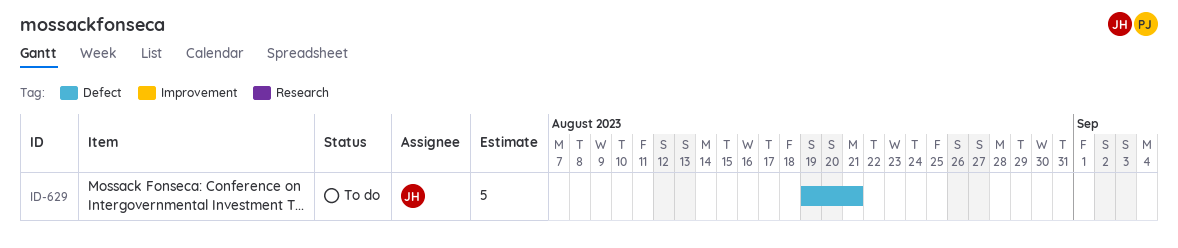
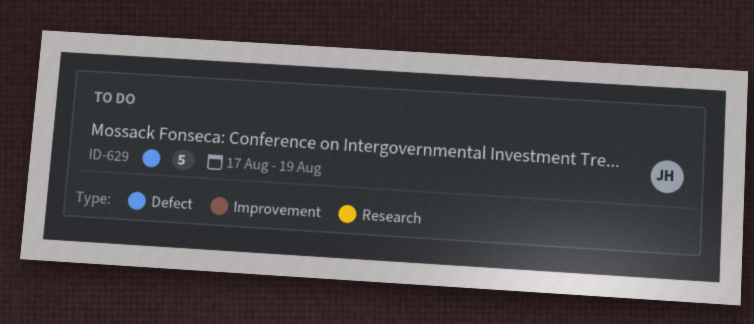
ID-629, start: Aug 19 -> Aug 17
ID-629, due: Aug 21 -> Aug 19

